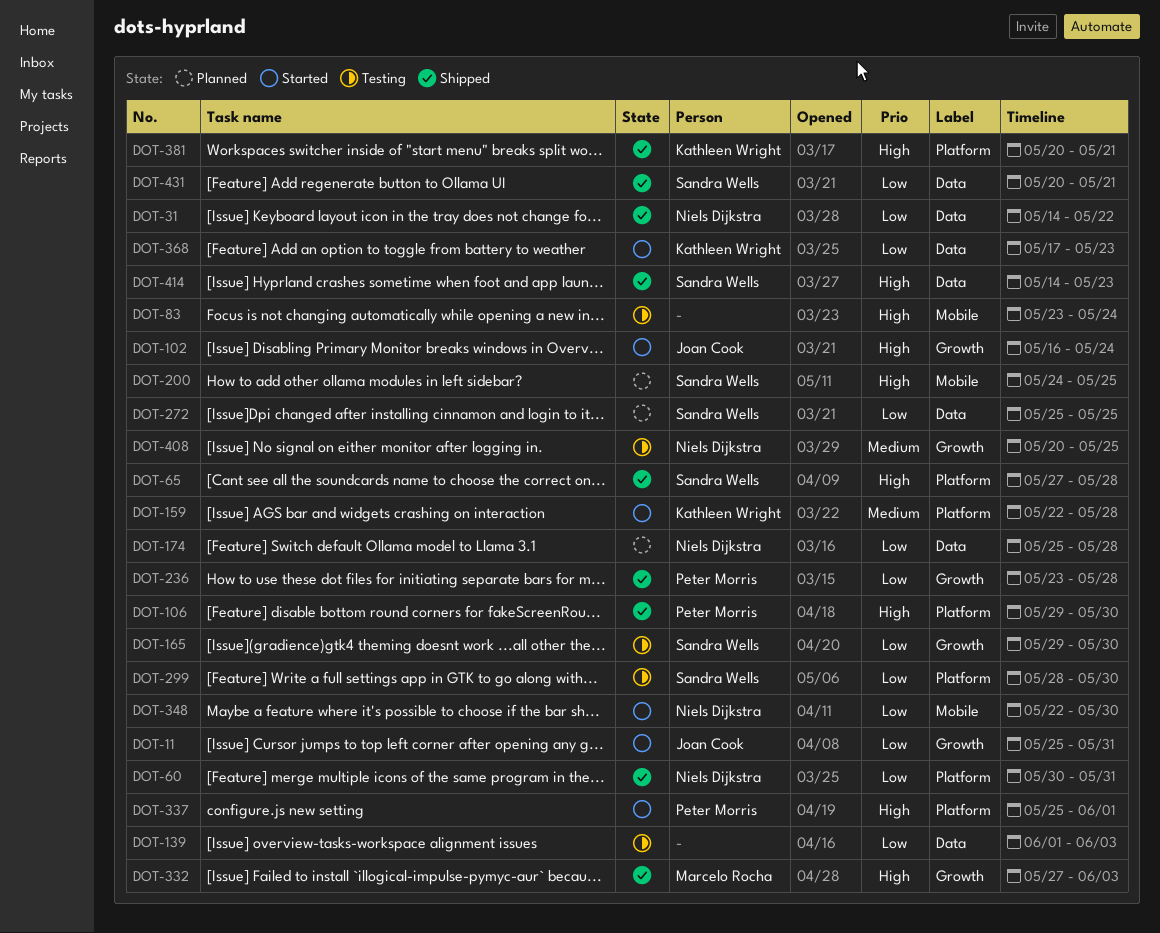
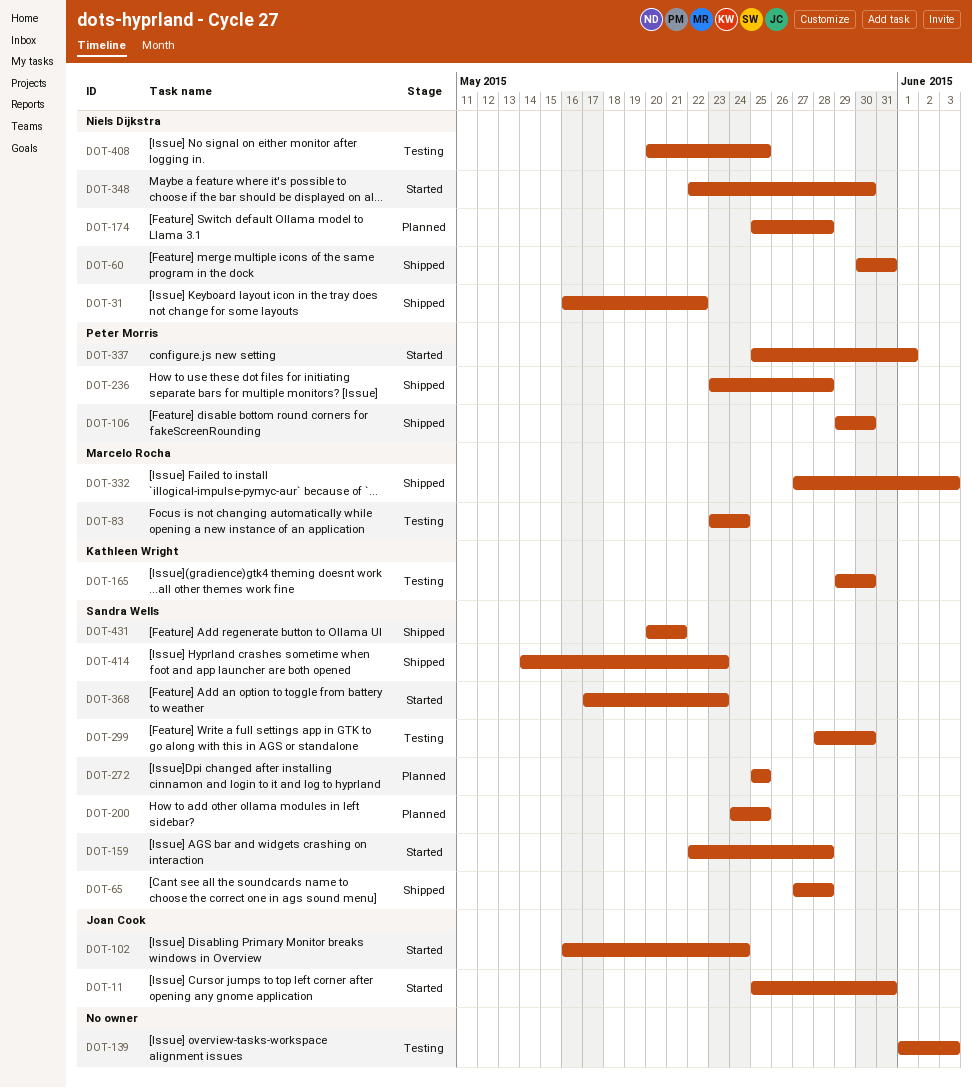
DOT-31, start: May 14 -> May 16
DOT-83, owner: none -> Marcelo Rocha
DOT-159, owner: Kathleen Wright -> Sandra Wells
DOT-165, owner: Sandra Wells -> Kathleen Wright
DOT-368, owner: Kathleen Wright -> Sandra Wells
DOT-381: present -> none

